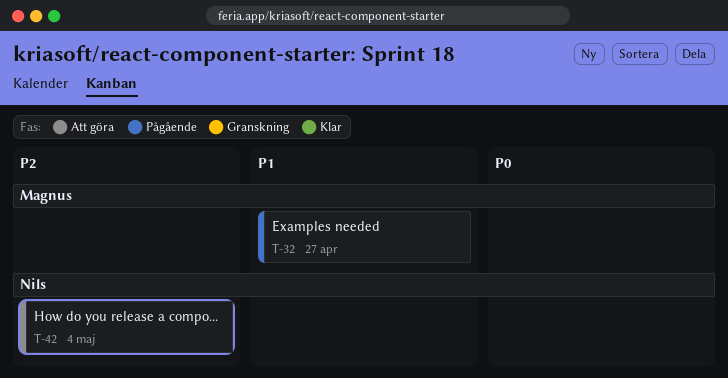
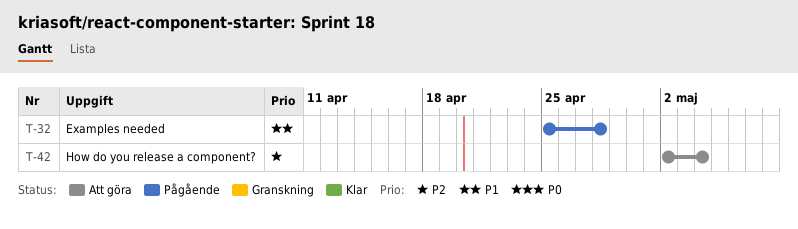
T-32, due: Apr 27 -> Apr 28

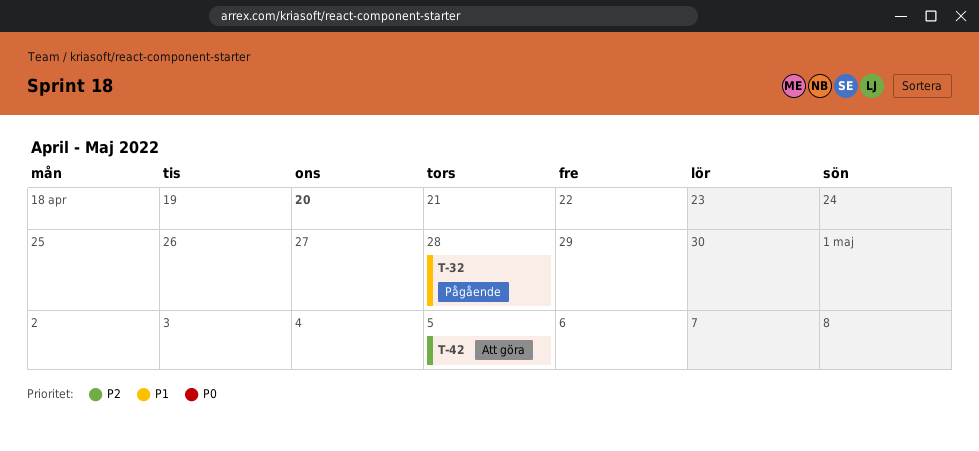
T-42, due: May 4 -> May 5

